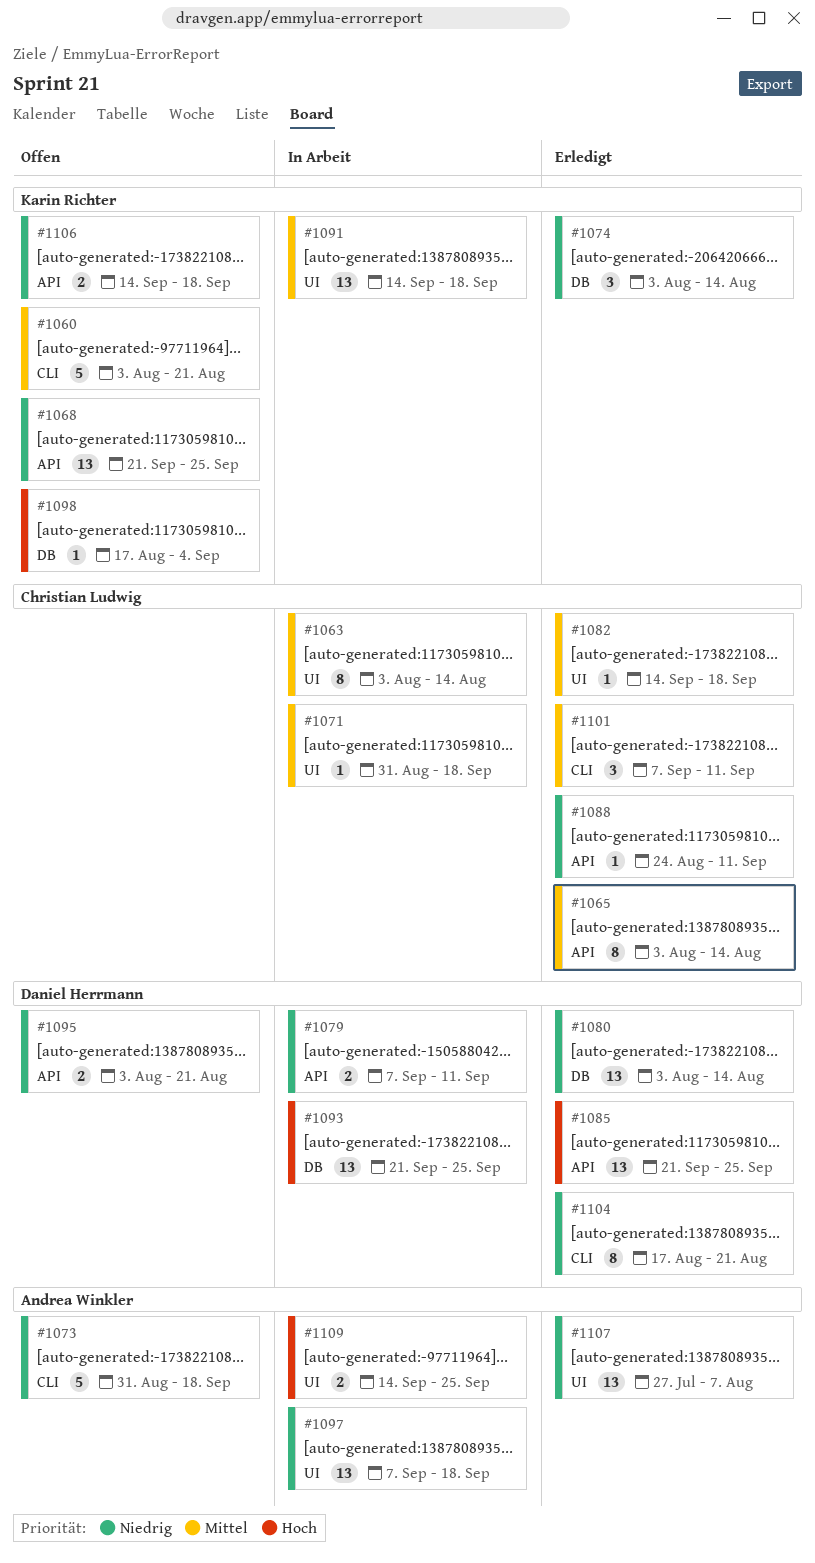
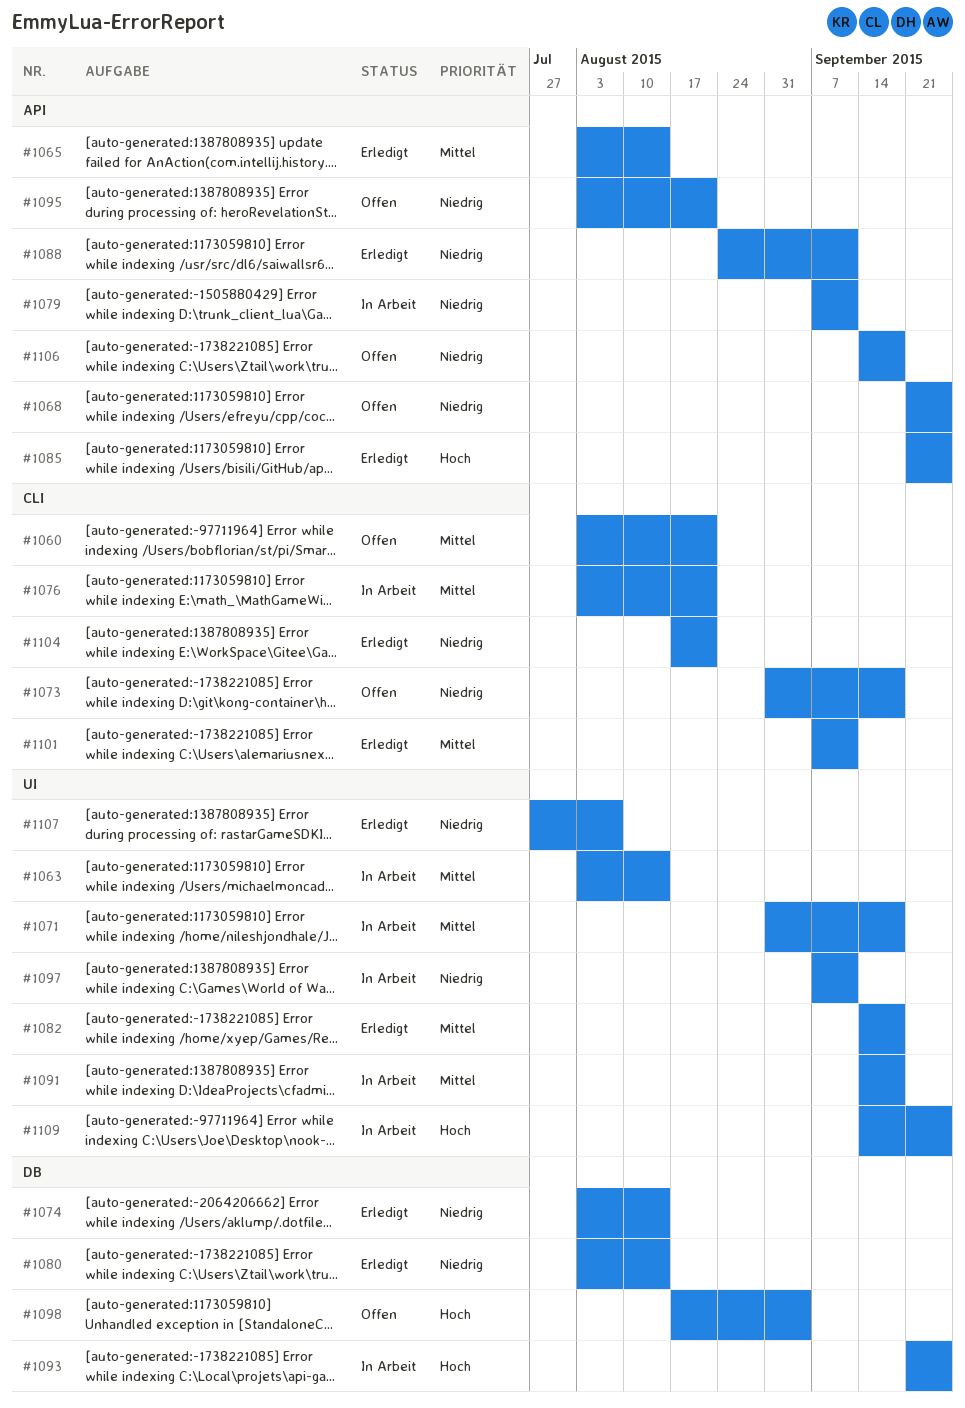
#1076: none -> present
#1097, due: Sep 18 -> Sep 11

